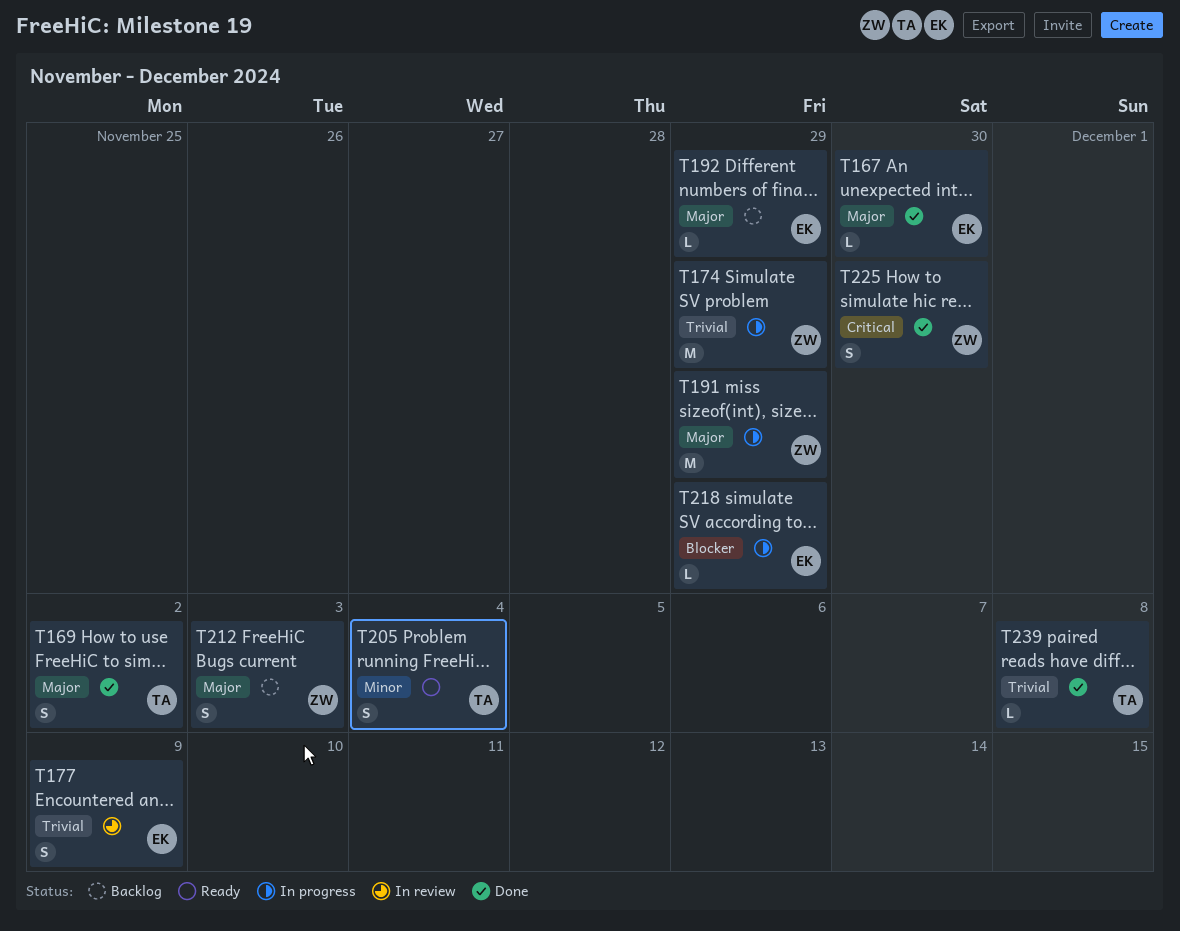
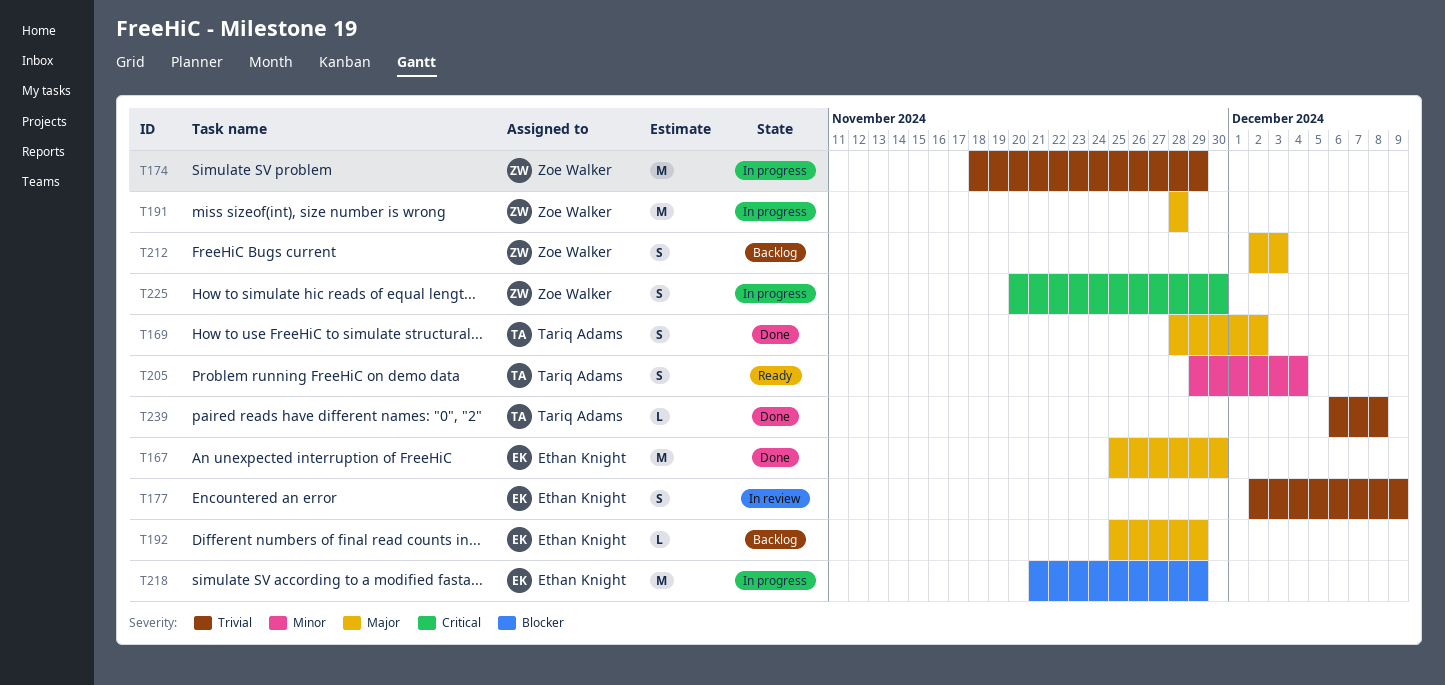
T167, estimate: L -> M
T191, due: Nov 29 -> Nov 28
T218, estimate: L -> M
T225, status: Done -> In progress

